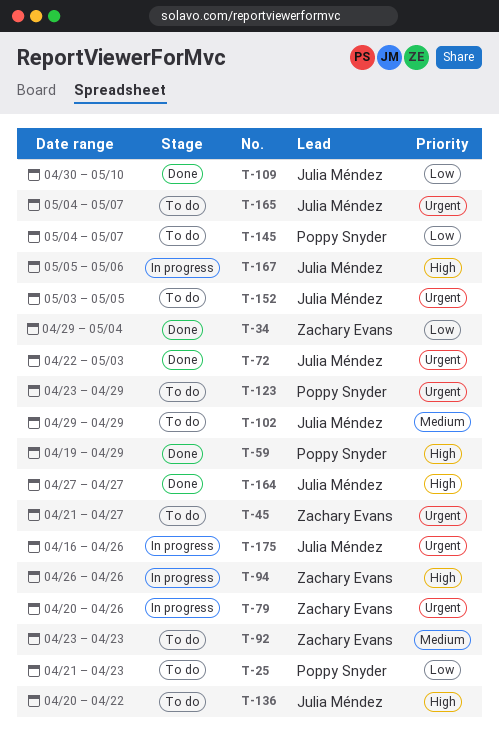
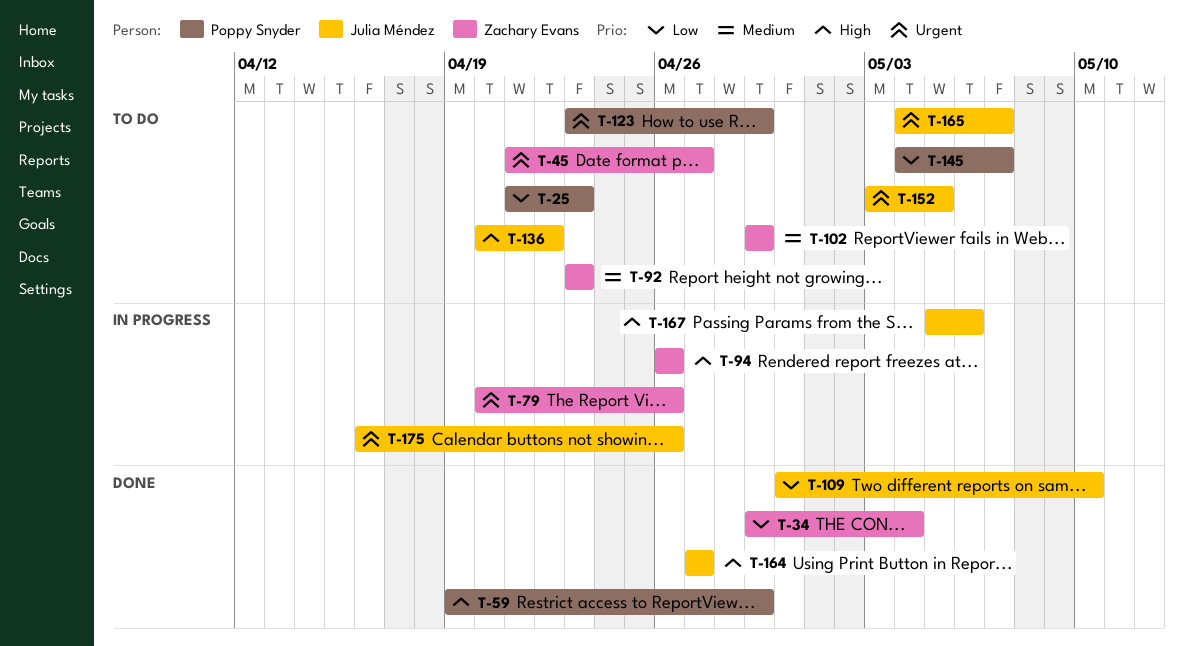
T-72: present -> none
T-102, owner: Julia Méndez -> Zachary Evans

